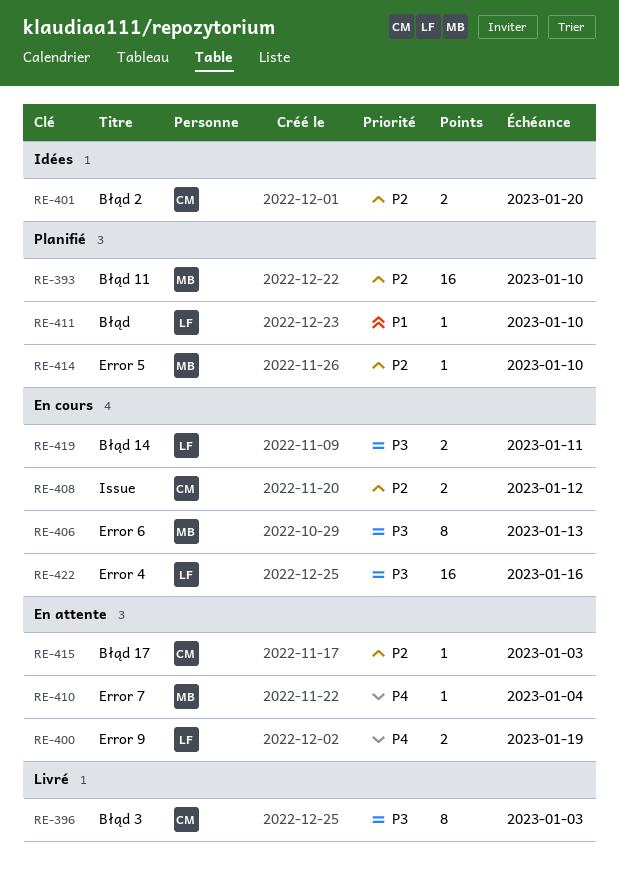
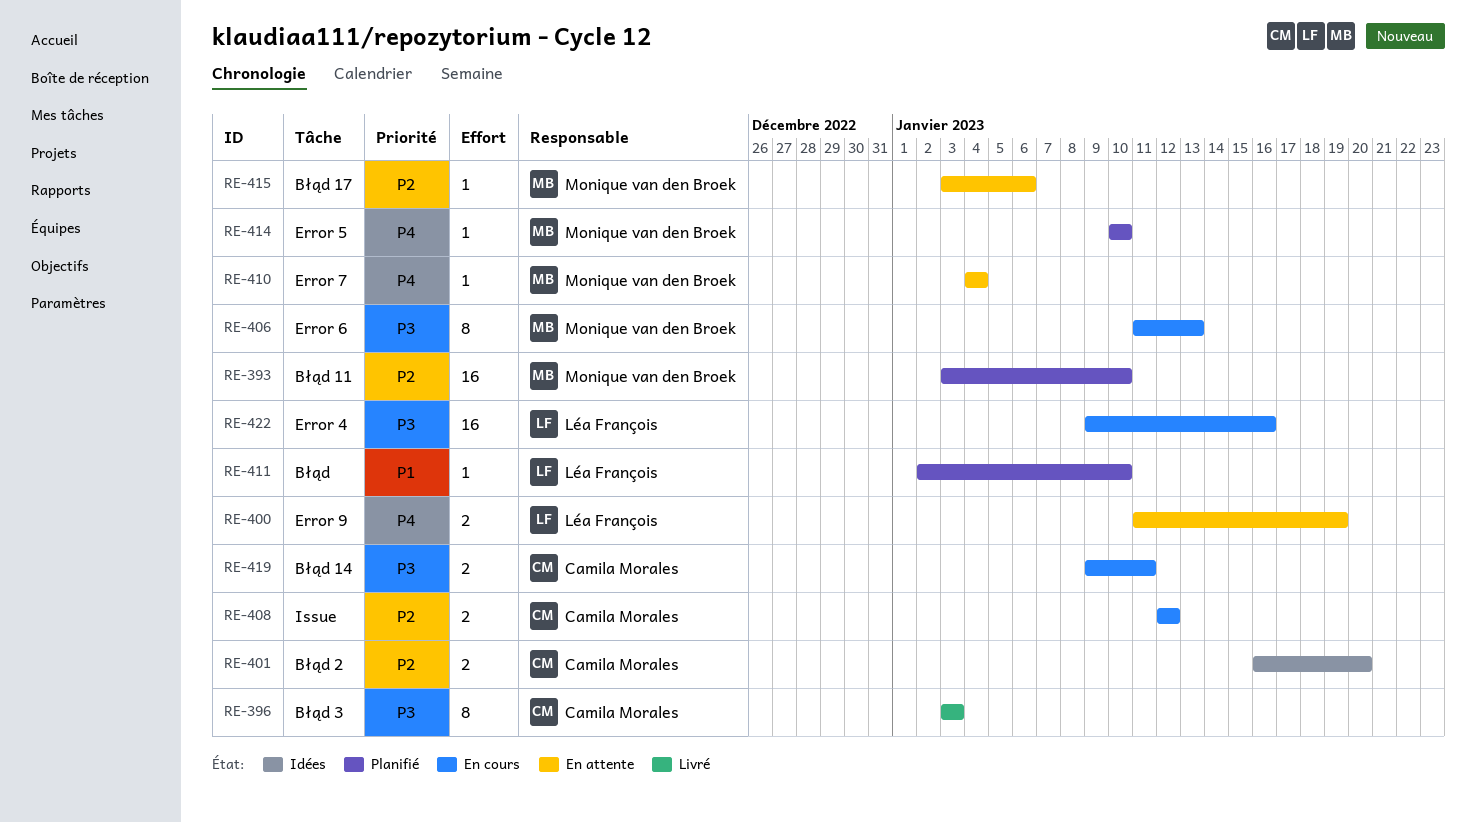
RE-414, priority: P2 -> P4
RE-415, owner: Camila Morales -> Monique van den Broek
RE-415, due: Jan 3 -> Jan 6
RE-419, owner: Léa François -> Camila Morales

